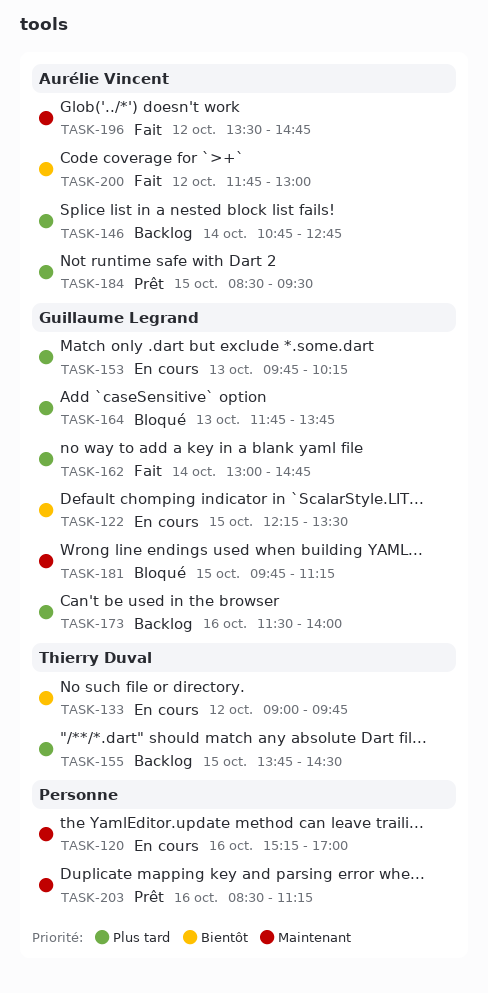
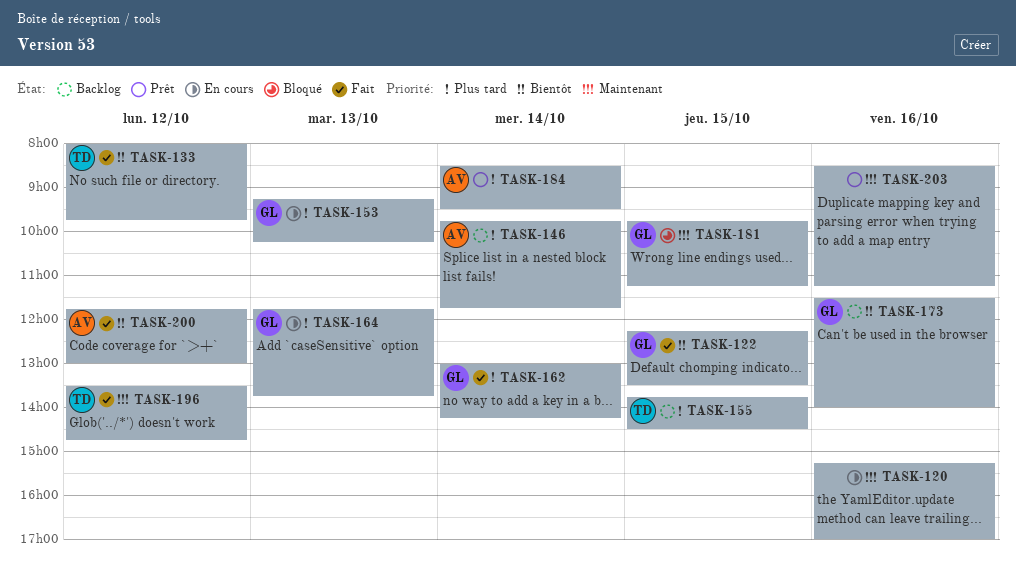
TASK-122, status: En cours -> Fait
TASK-133, status: En cours -> Fait
TASK-133, begins: 09:00 -> 08:00
TASK-146, begins: 10:45 -> 09:45
TASK-146, ends: 12:45 -> 11:45
TASK-153, begins: 09:45 -> 09:15
TASK-162, ends: 14:45 -> 14:15
TASK-164, status: Bloqué -> En cours
TASK-173, priority: Plus tard -> Bientôt
TASK-184, day: Oct 15 -> Oct 14
TASK-196, owner: Aurélie Vincent -> Thierry Duval

